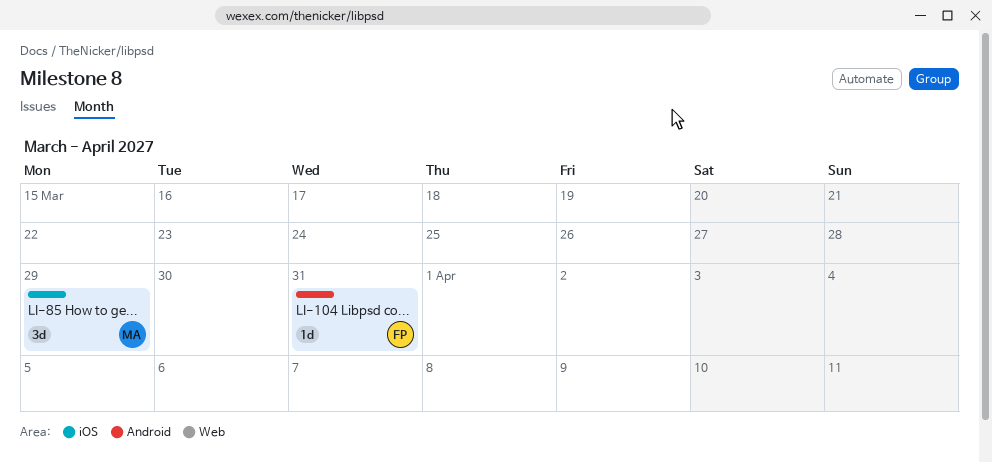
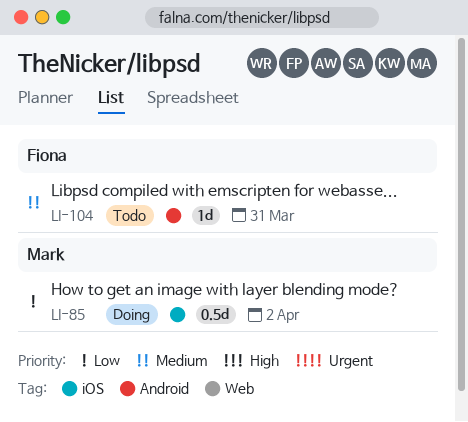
LI-85, estimate: 3d -> 0.5d
LI-85, due: Mar 29 -> Apr 2

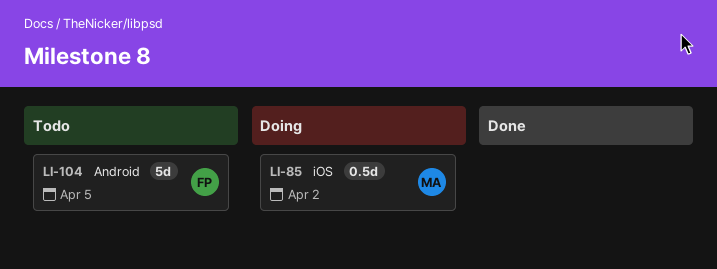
LI-104, estimate: 1d -> 5d
LI-104, due: Mar 31 -> Apr 5

